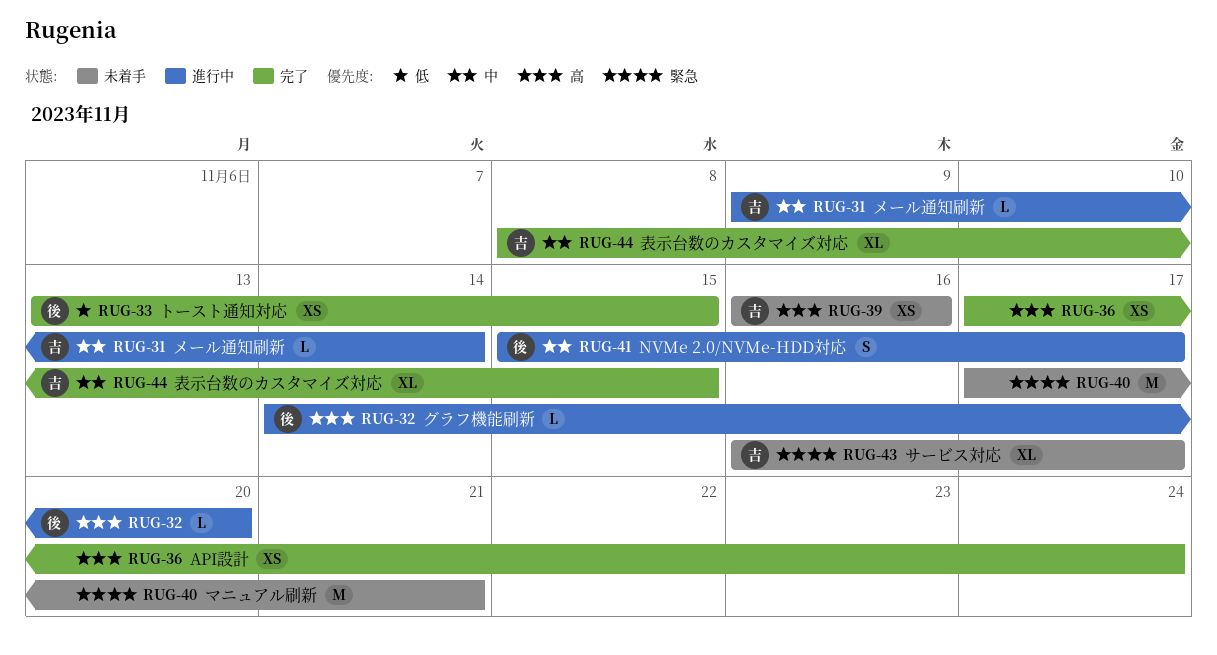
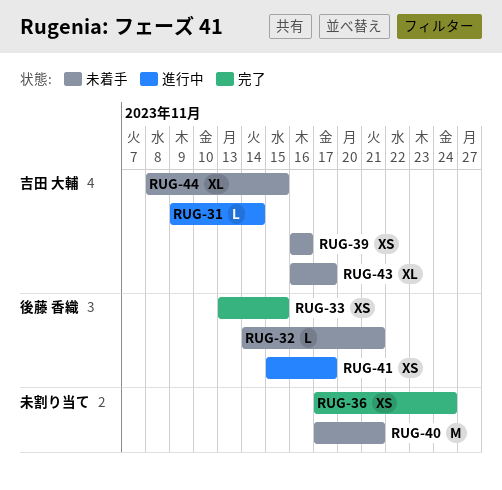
RUG-32, status: 進行中 -> 未着手
RUG-32, due: Nov 20 -> Nov 21
RUG-41, estimate: S -> XS
RUG-44, status: 完了 -> 未着手

